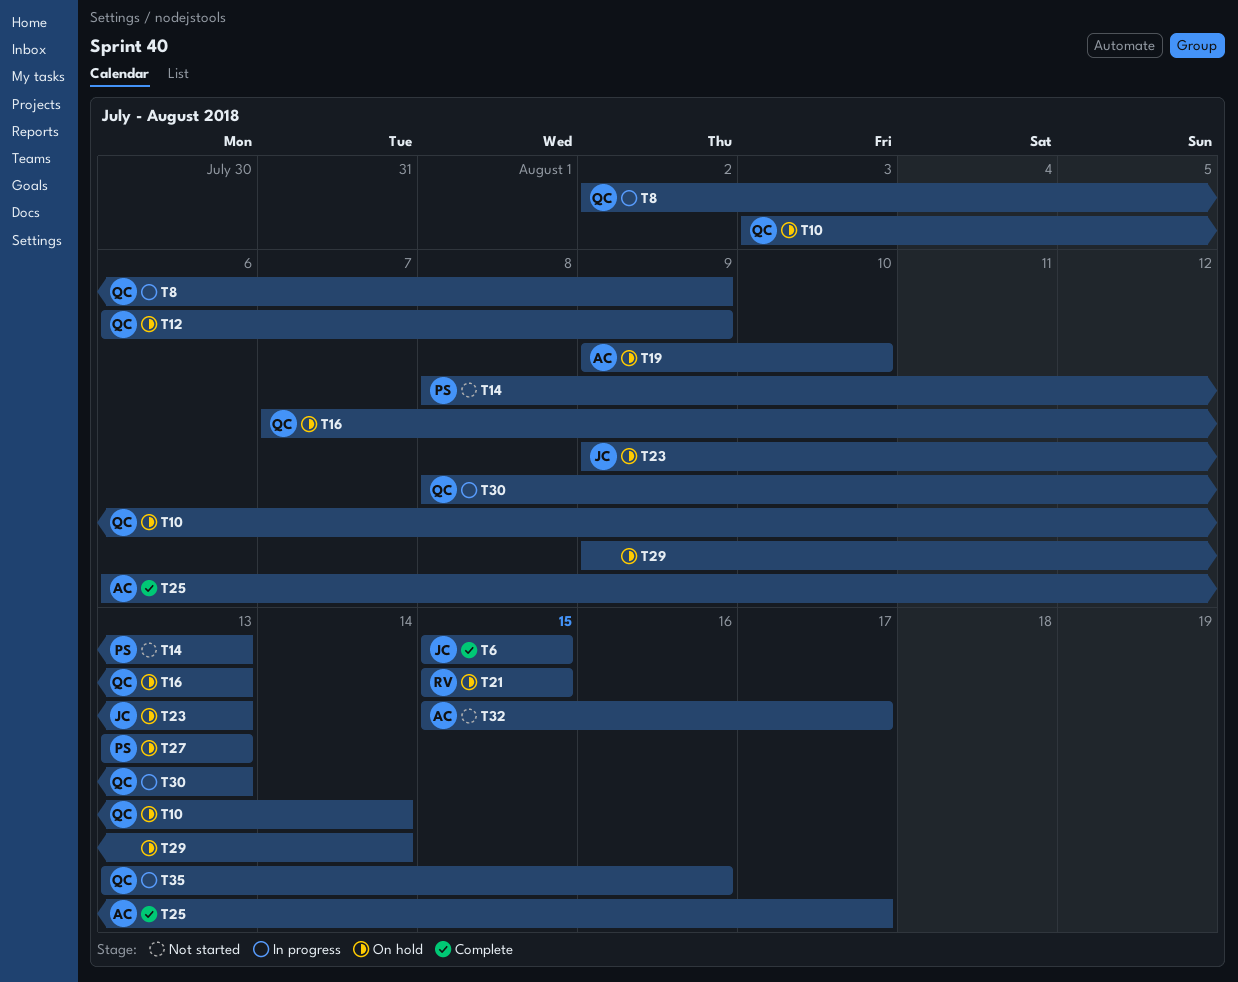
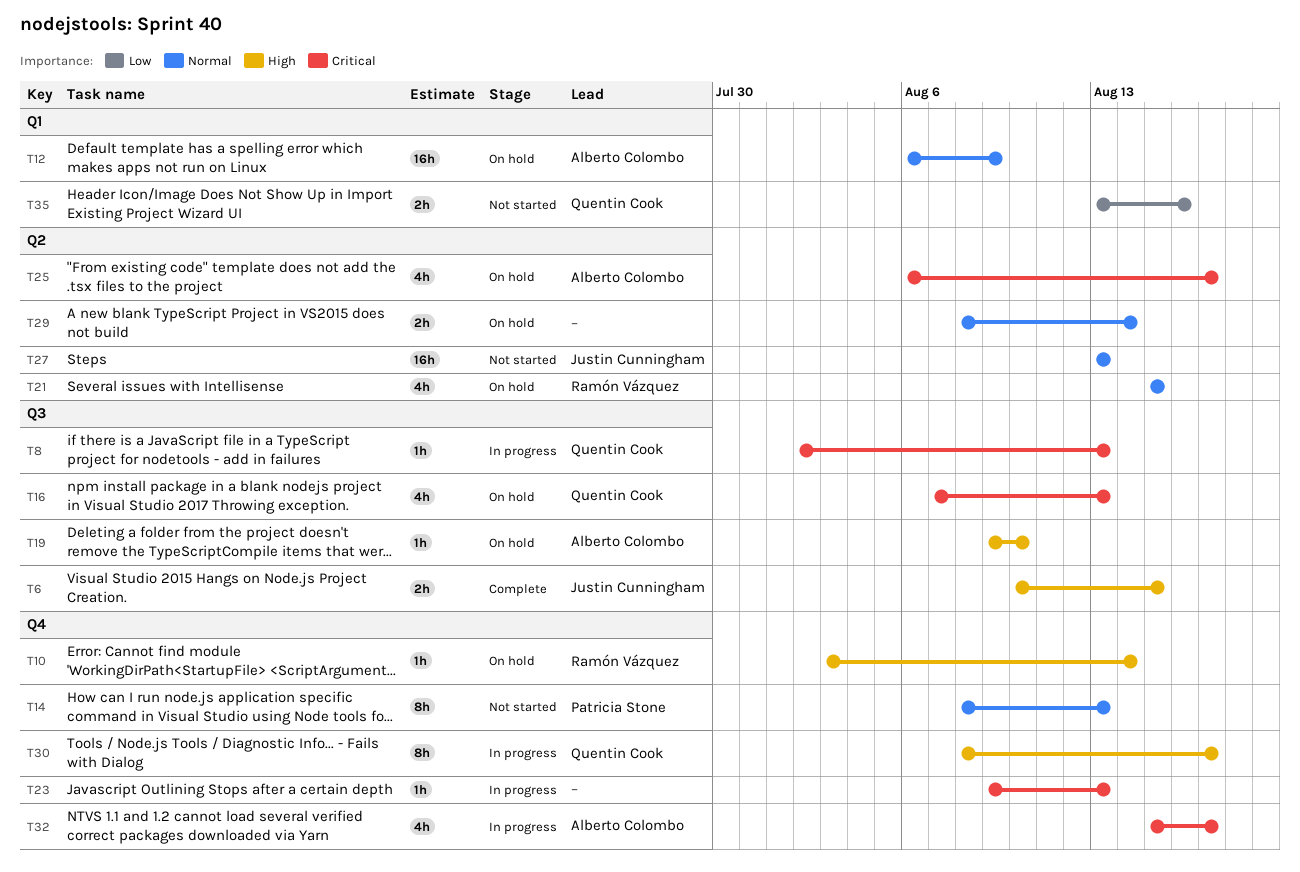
T6, start: Aug 15 -> Aug 10
T8, due: Aug 9 -> Aug 13
T10, owner: Quentin Cook -> Ramón Vázquez
T12, owner: Quentin Cook -> Alberto Colombo
T23, status: On hold -> In progress
T23, owner: Justin Cunningham -> none
T25, status: Complete -> On hold
T27, status: On hold -> Not started
T27, owner: Patricia Stone -> Justin Cunningham
T29, start: Aug 9 -> Aug 8
T30, due: Aug 13 -> Aug 17
T32, status: Not started -> In progress
T35, status: In progress -> Not started

